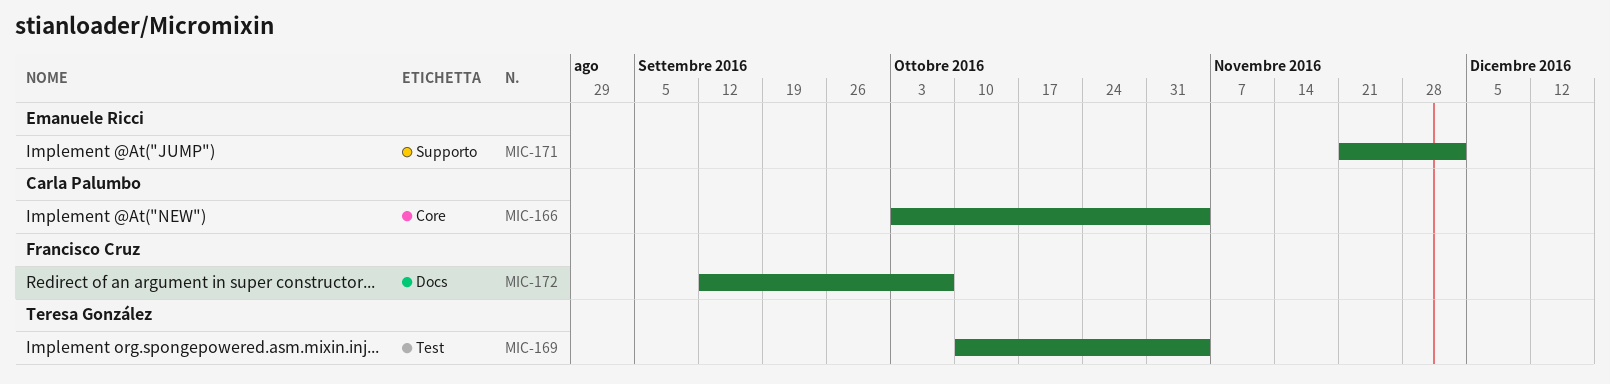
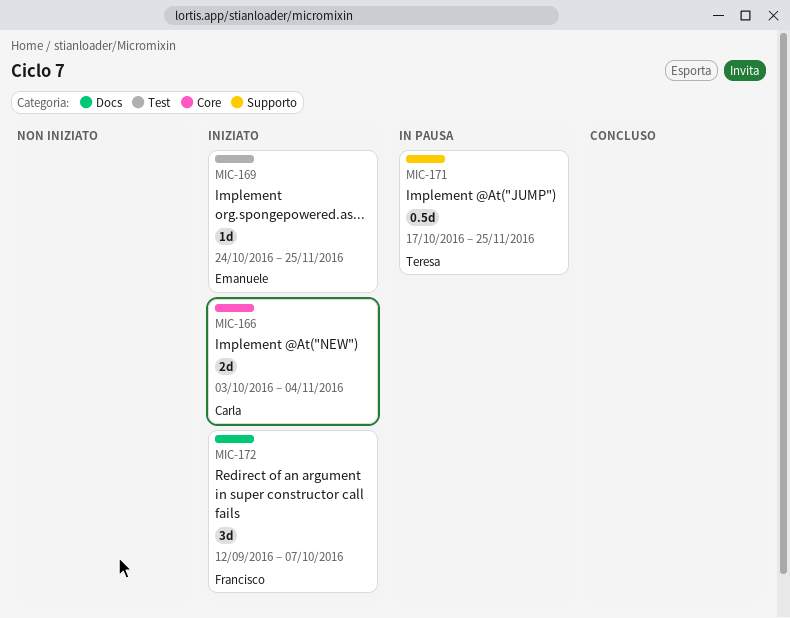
MIC-169, owner: Teresa González -> Emanuele Ricci
MIC-169, start: Oct 10 -> Oct 24
MIC-169, due: Nov 4 -> Nov 25
MIC-171, owner: Emanuele Ricci -> Teresa González
MIC-171, start: Nov 21 -> Oct 17
MIC-171, due: Dec 2 -> Nov 25

